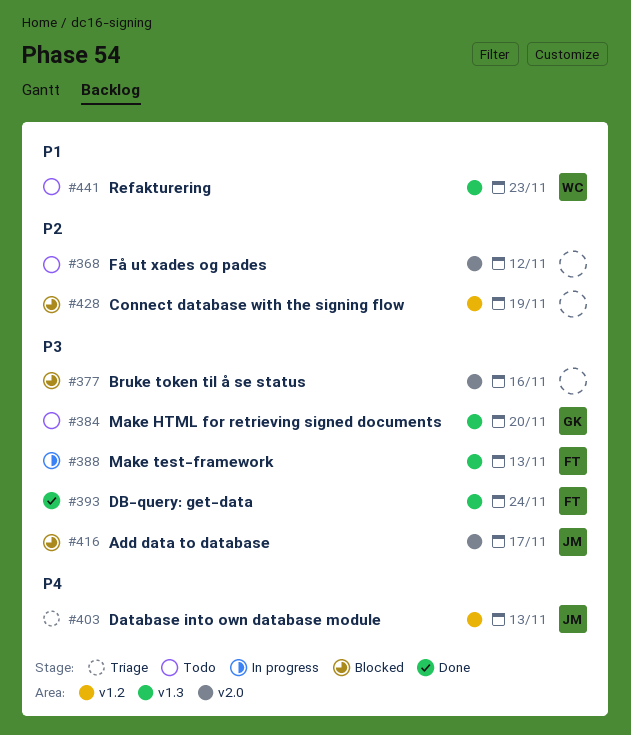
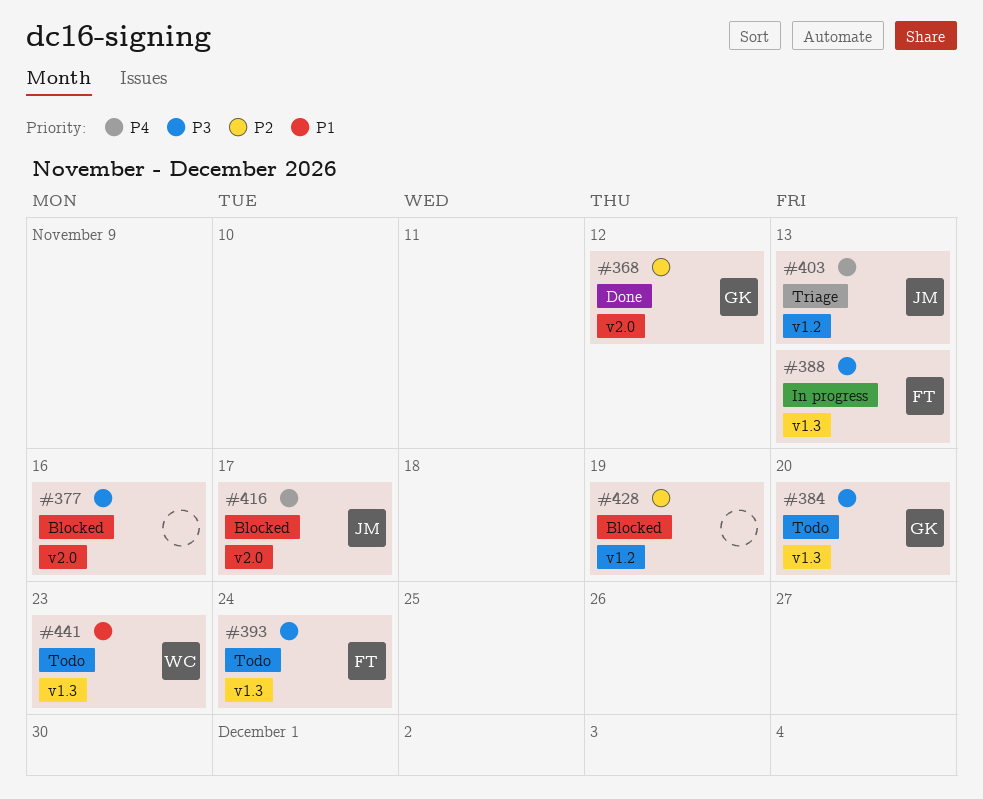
#368, status: Todo -> Done
#368, owner: none -> GK
#393, status: Done -> Todo
#416, priority: P3 -> P4

